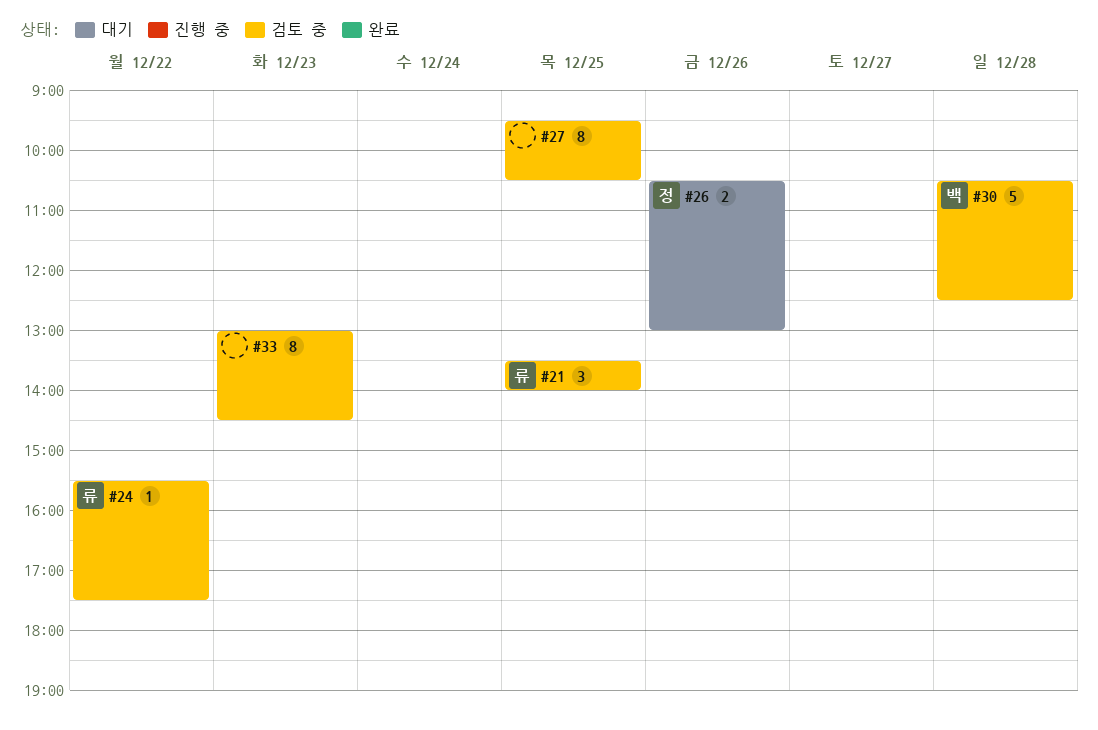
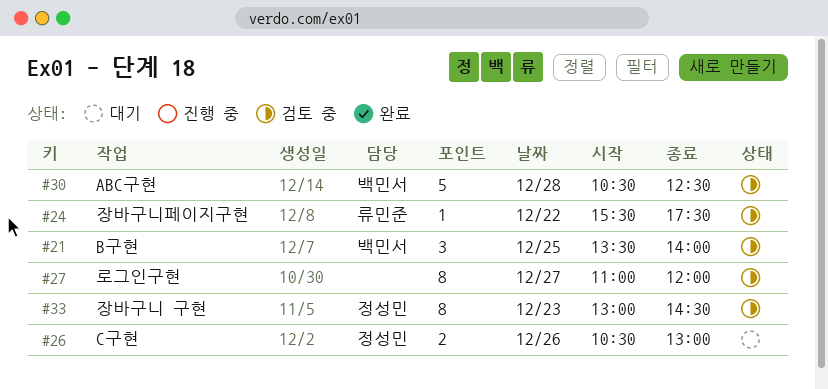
#21, owner: 류민준 -> 백민서
#27, day: Dec 25 -> Dec 27
#27, begins: 09:30 -> 11:00
#27, ends: 10:30 -> 12:00
#33, owner: none -> 정성민

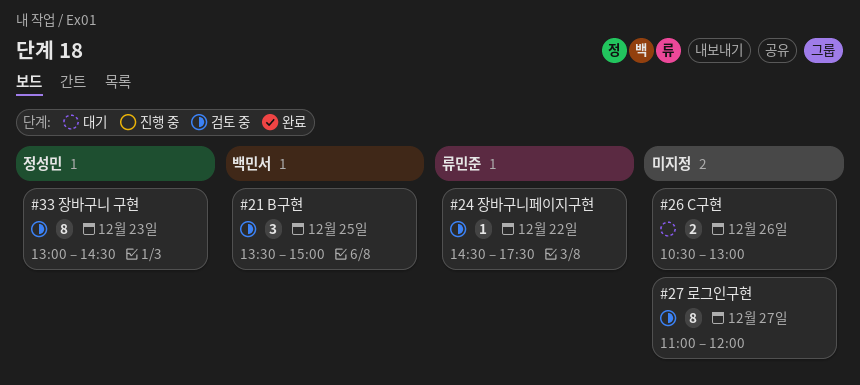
#21, ends: 14:00 -> 15:00
#24, begins: 15:30 -> 14:30
#26, owner: 정성민 -> none
#30: present -> none

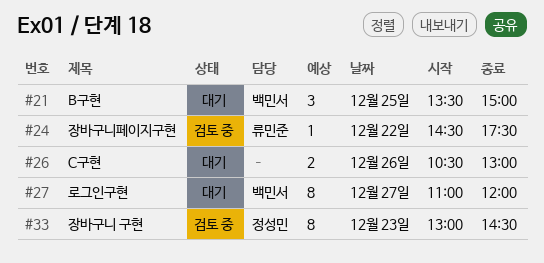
#21, status: 검토 중 -> 대기
#27, status: 검토 중 -> 대기
#27, owner: none -> 백민서

